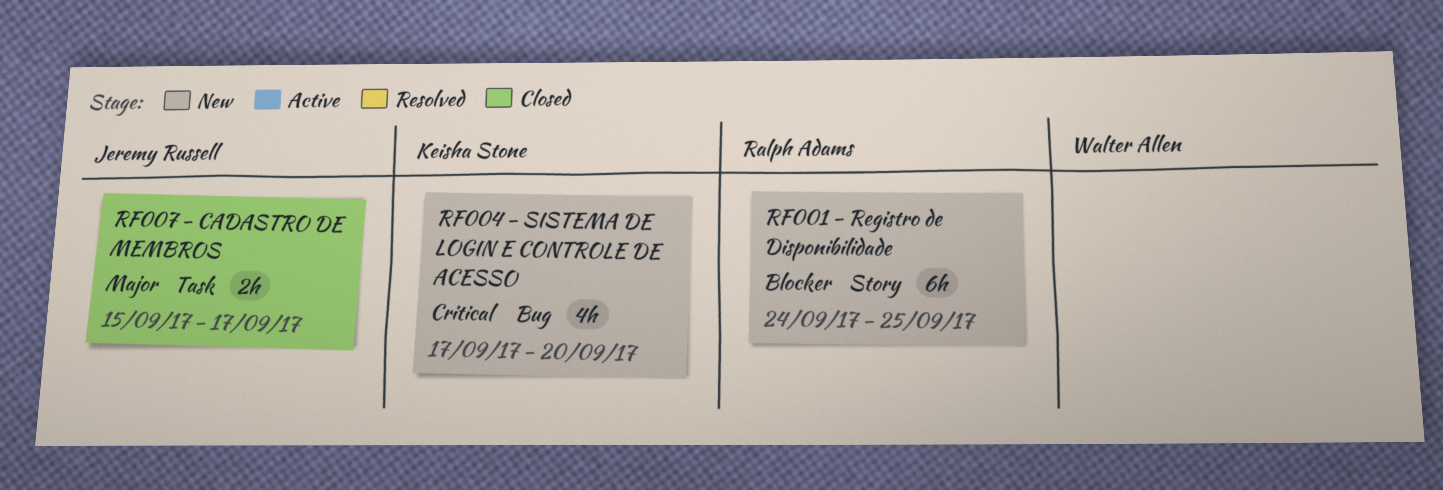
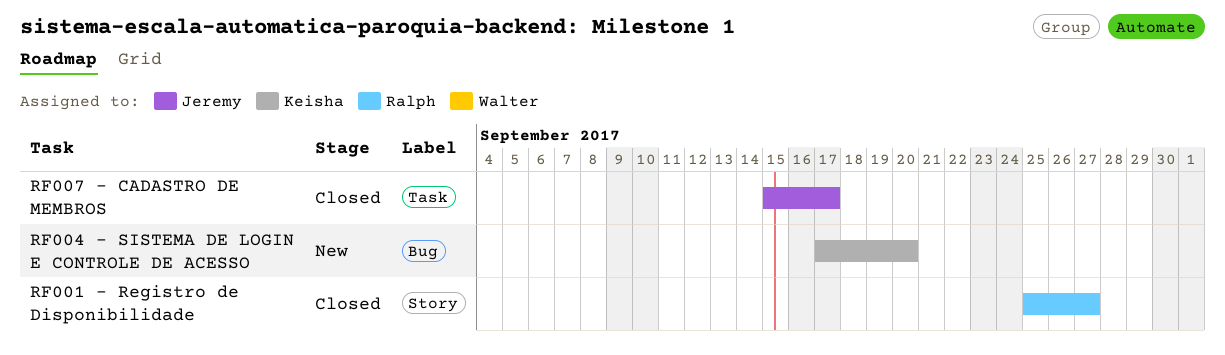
RF001 - Registro de Disponibilidade, status: New -> Closed
RF001 - Registro de Disponibilidade, start: Sep 24 -> Sep 25
RF001 - Registro de Disponibilidade, due: Sep 25 -> Sep 27

